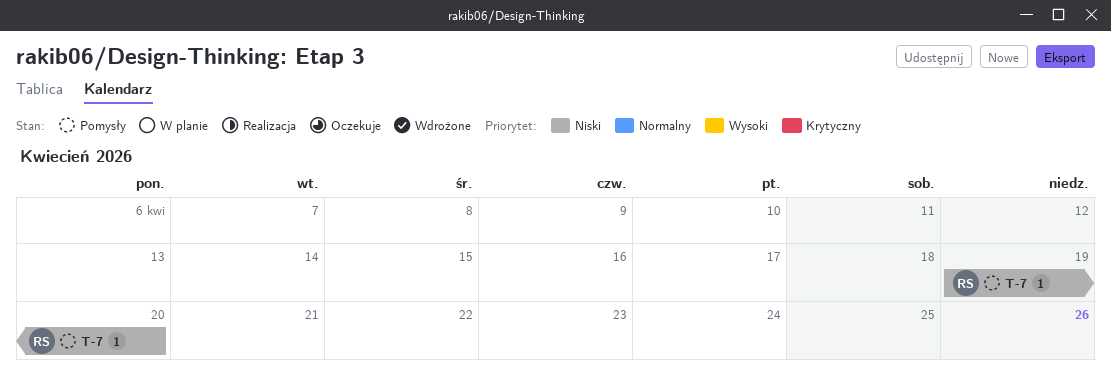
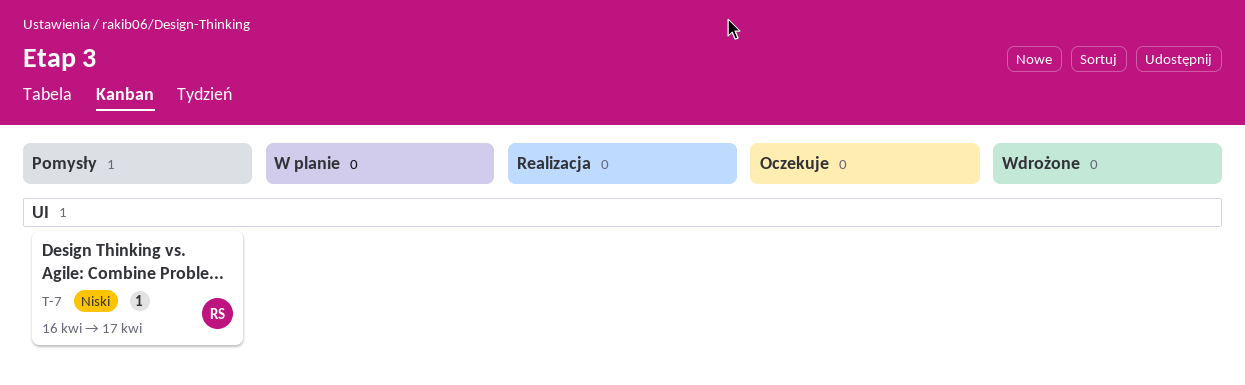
T-7, start: Apr 19 -> Apr 16
T-7, due: Apr 20 -> Apr 17

